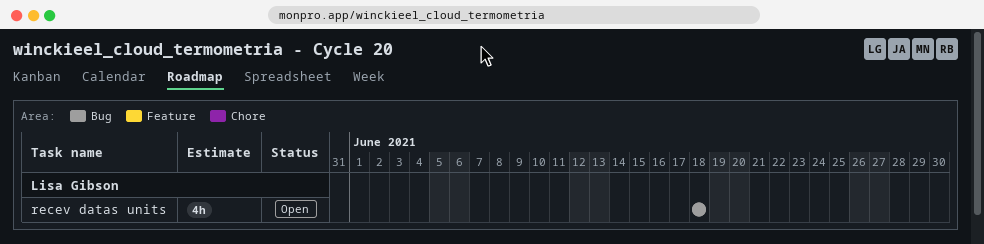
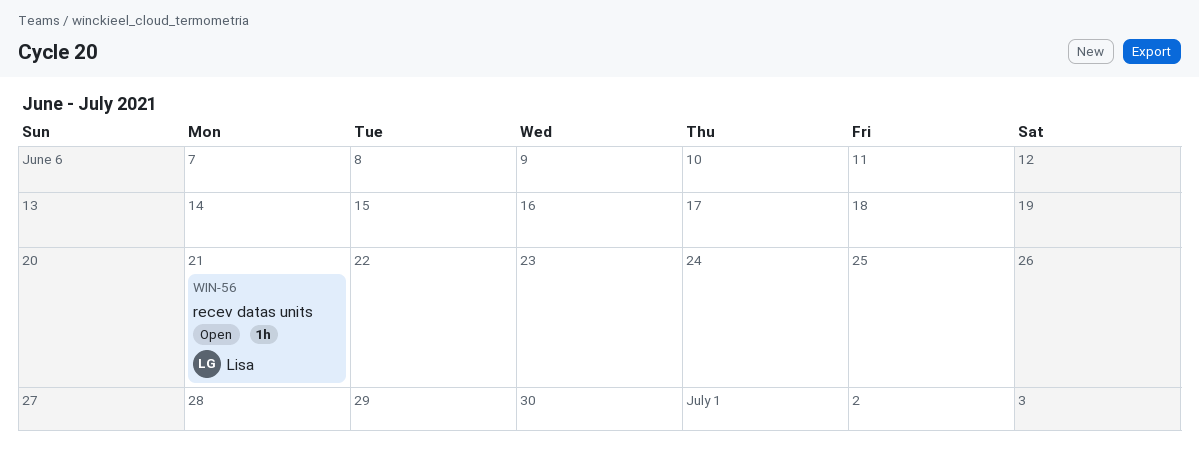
recev datas units, estimate: 4h -> 1h
recev datas units, due: Jun 18 -> Jun 21

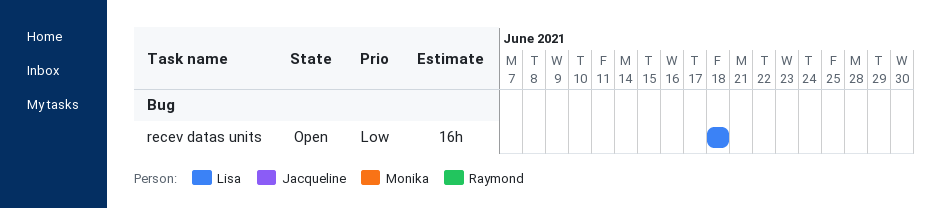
recev datas units, estimate: 1h -> 16h
recev datas units, due: Jun 21 -> Jun 18

